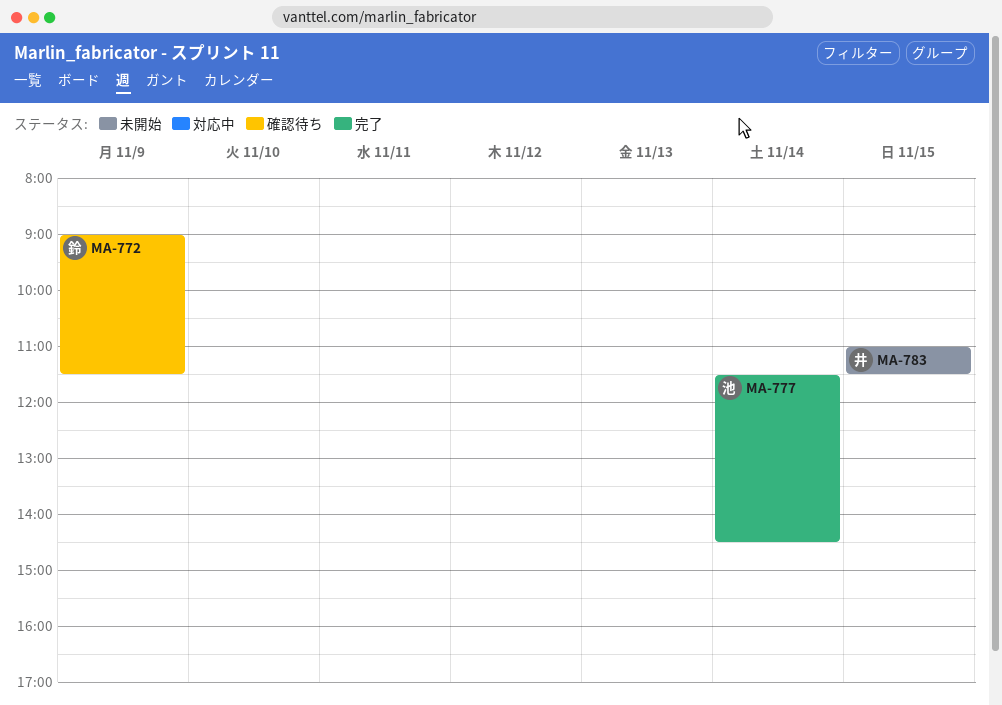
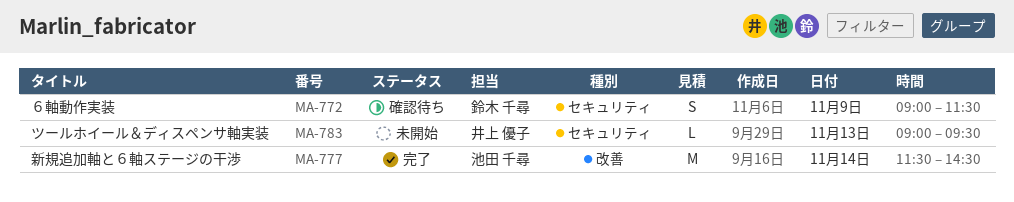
MA-783, day: Nov 15 -> Nov 13
MA-783, begins: 11:00 -> 09:00
MA-783, ends: 11:30 -> 09:30

